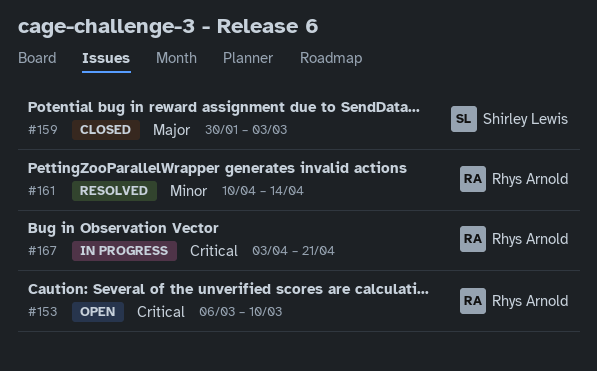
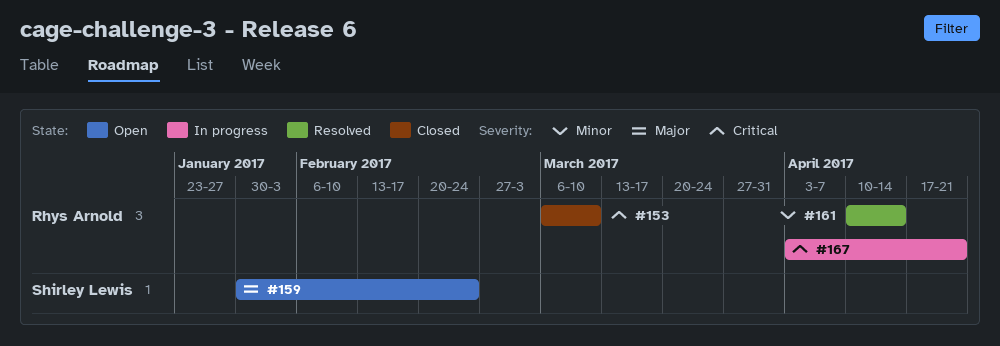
#153, status: Open -> Closed
#159, status: Closed -> Open
#159, due: Mar 3 -> Feb 24

